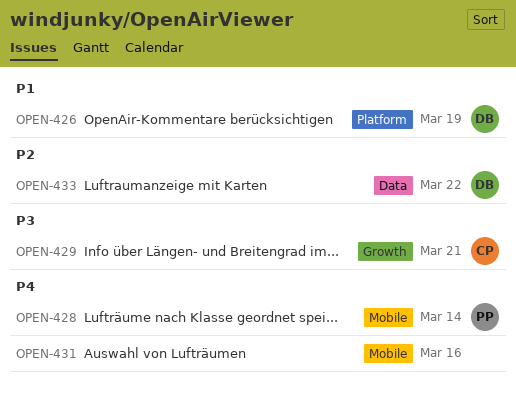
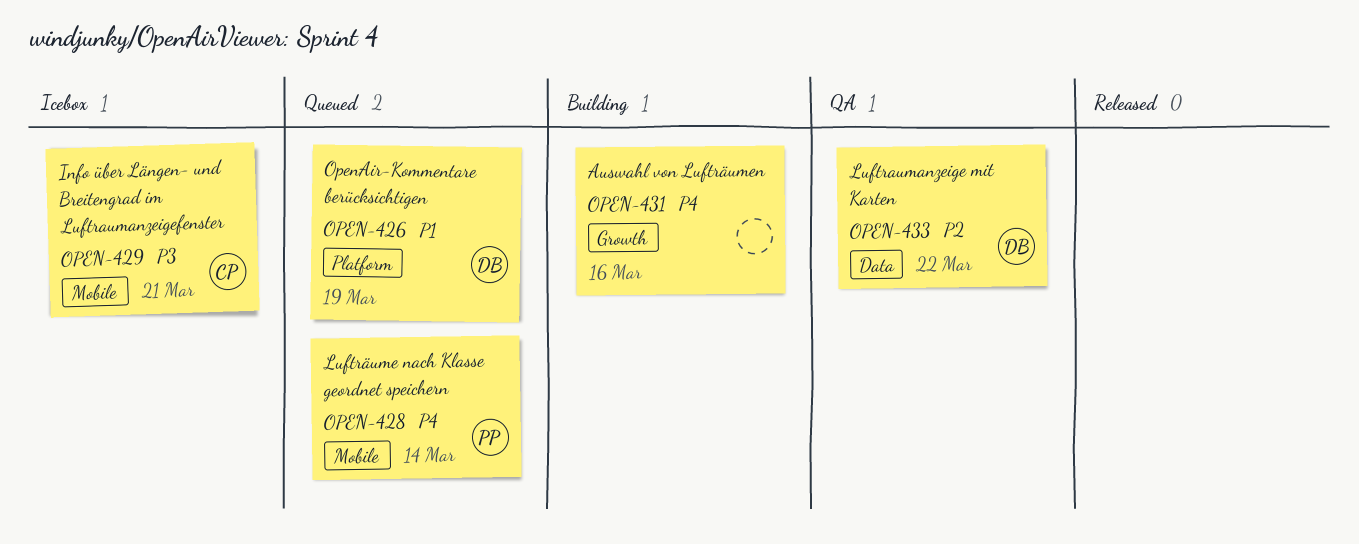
OPEN-429, label: Growth -> Mobile
OPEN-431, label: Mobile -> Growth

